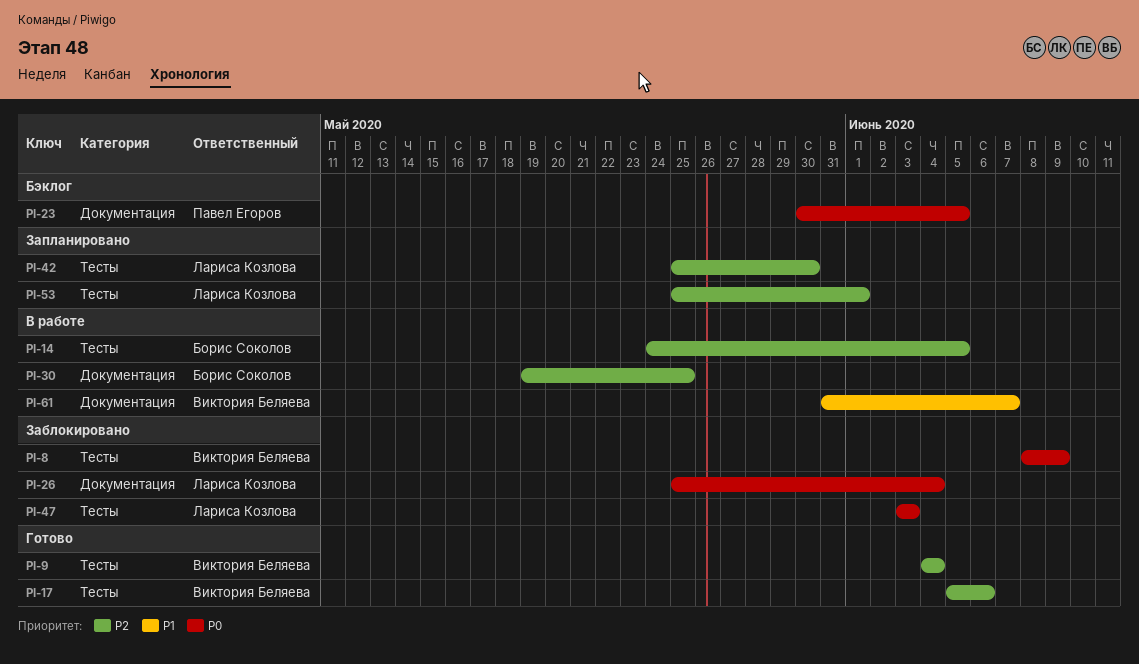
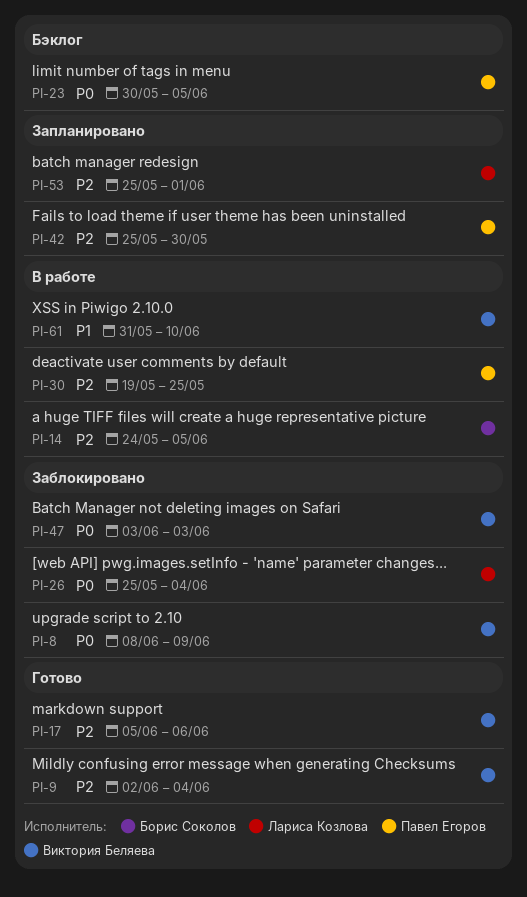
PI-9, start: Jun 4 -> Jun 2
PI-30, owner: Борис Соколов -> Павел Егоров
PI-42, owner: Лариса Козлова -> Павел Егоров
PI-47, owner: Лариса Козлова -> Виктория Беляева
PI-61, due: Jun 7 -> Jun 10

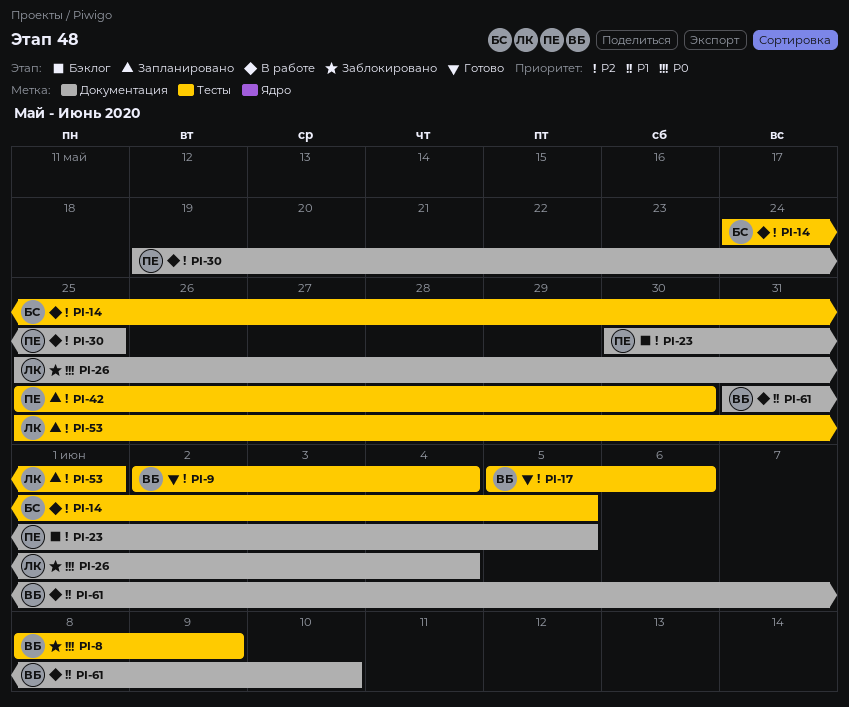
PI-23, priority: P0 -> P2
PI-47: present -> none

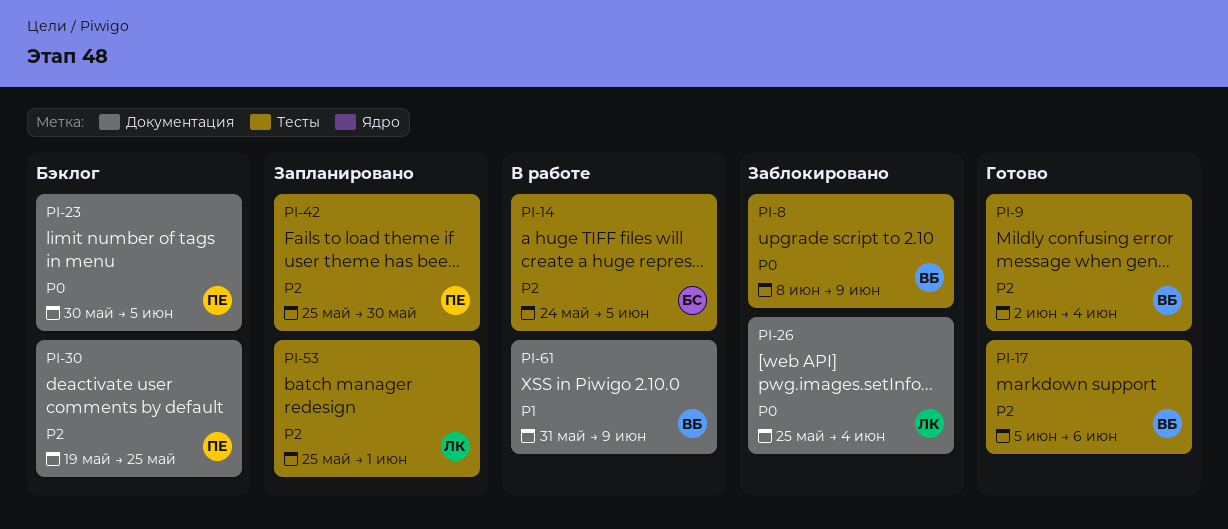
PI-23, priority: P2 -> P0
PI-30, status: В работе -> Бэклог
PI-61, due: Jun 10 -> Jun 9

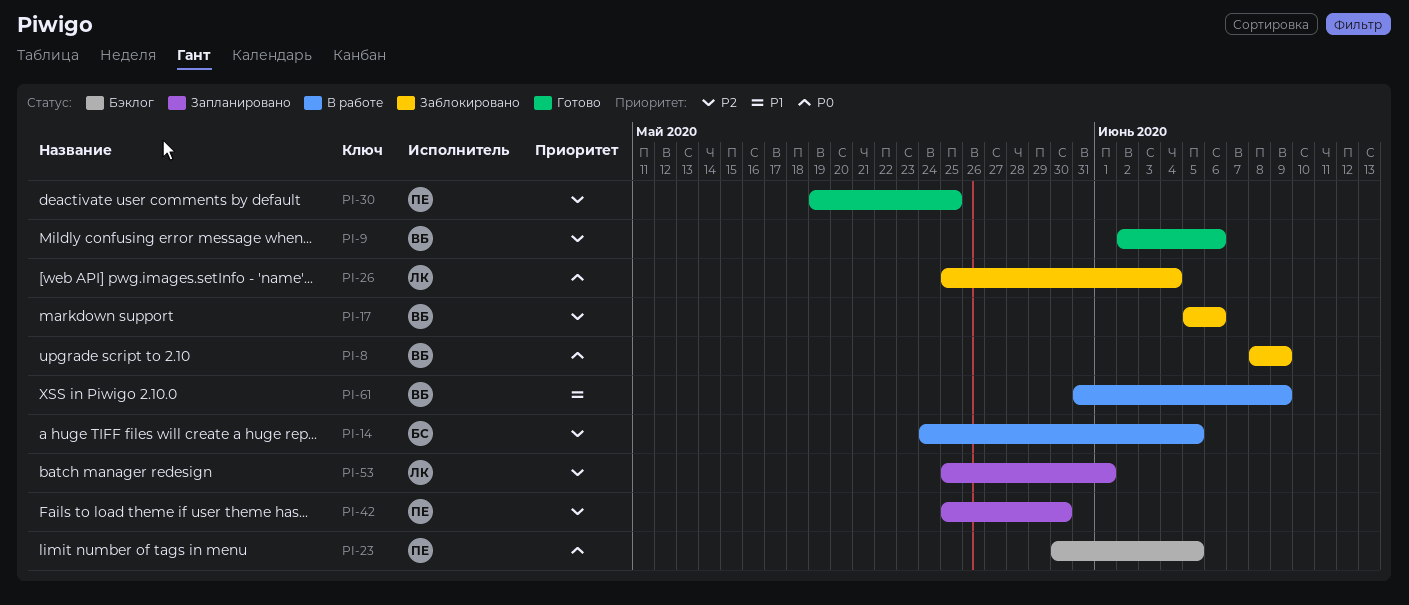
PI-9, due: Jun 4 -> Jun 6
PI-17, status: Готово -> Заблокировано
PI-30, status: Бэклог -> Готово

